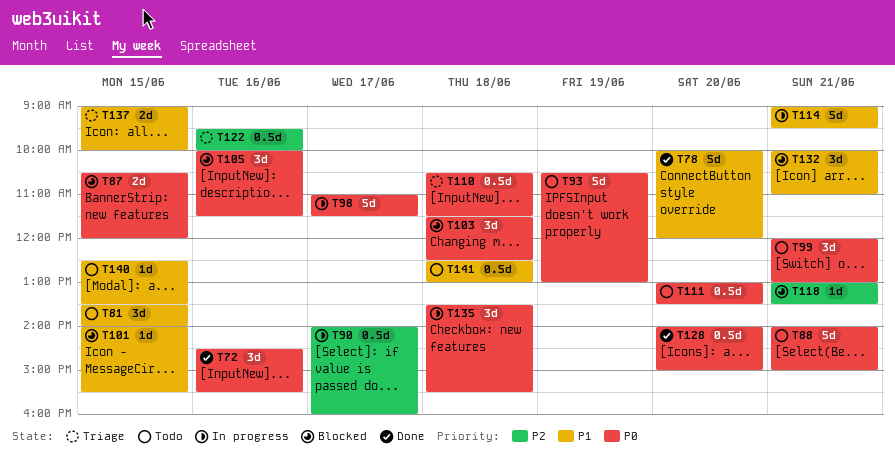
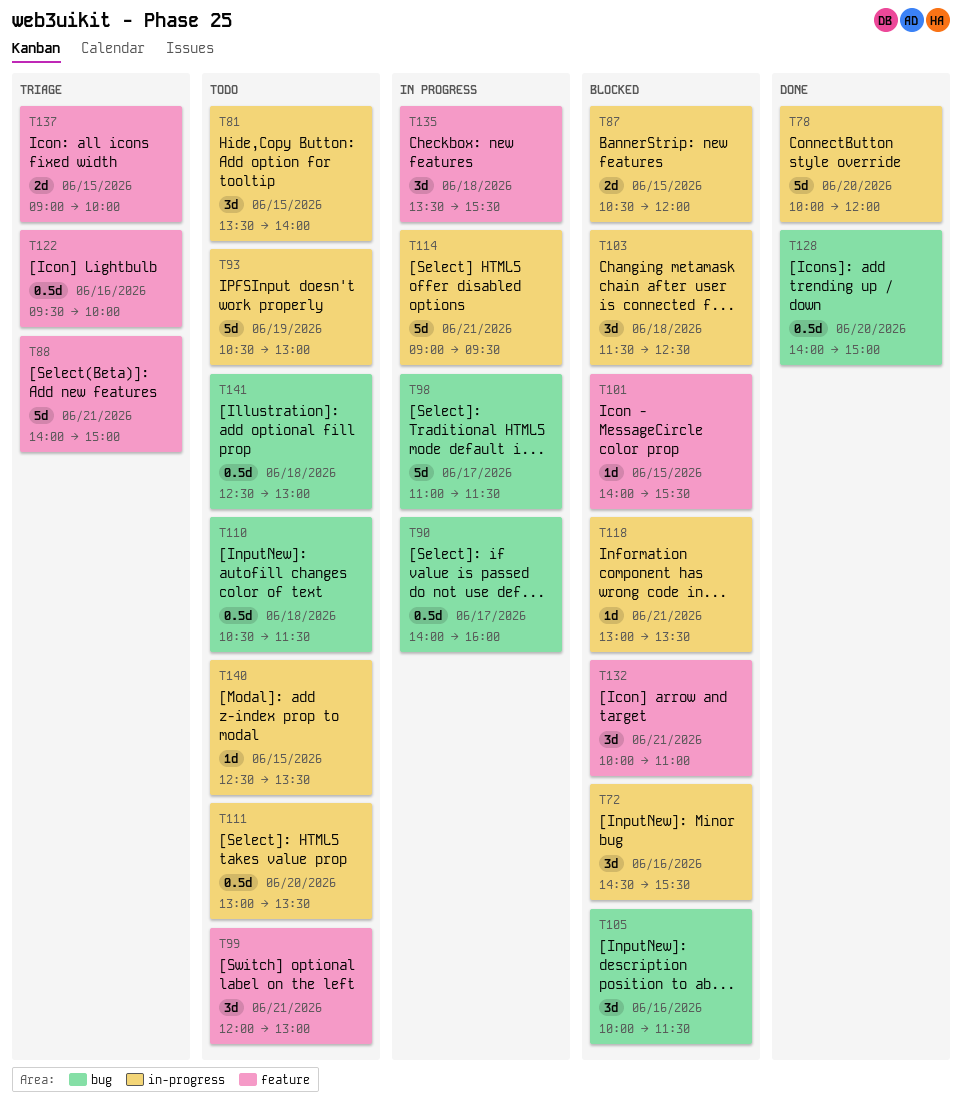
T72, status: Done -> Blocked
T88, status: Todo -> Triage
T110, status: Triage -> Todo

